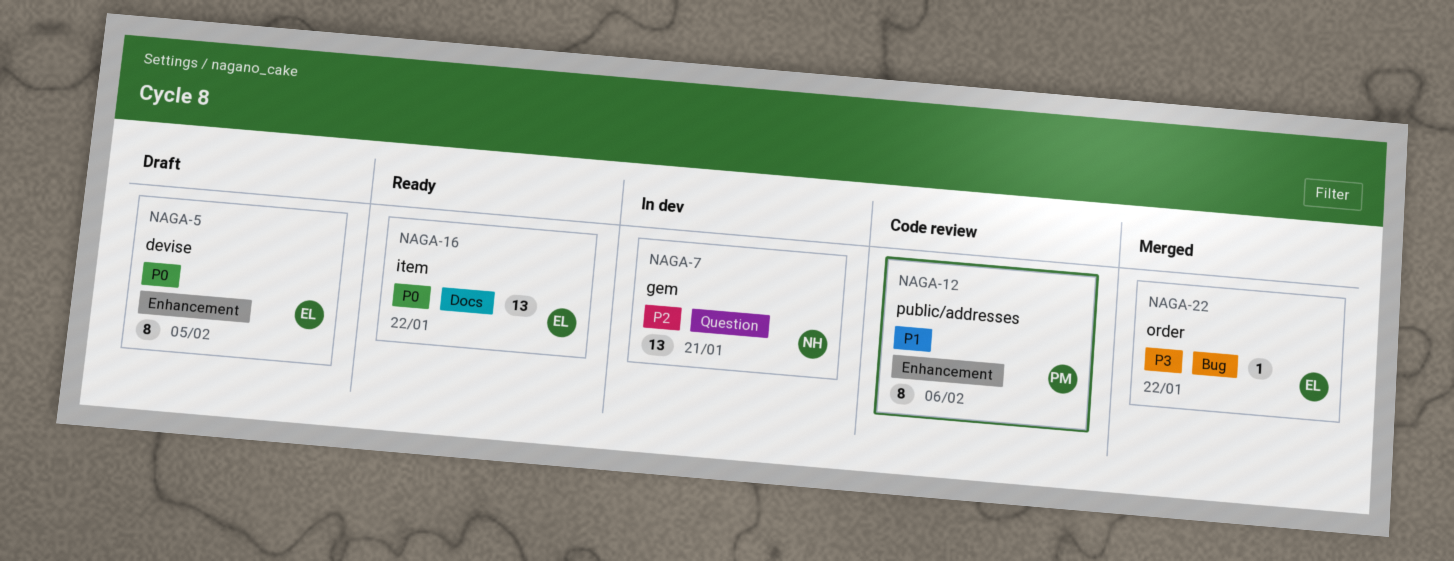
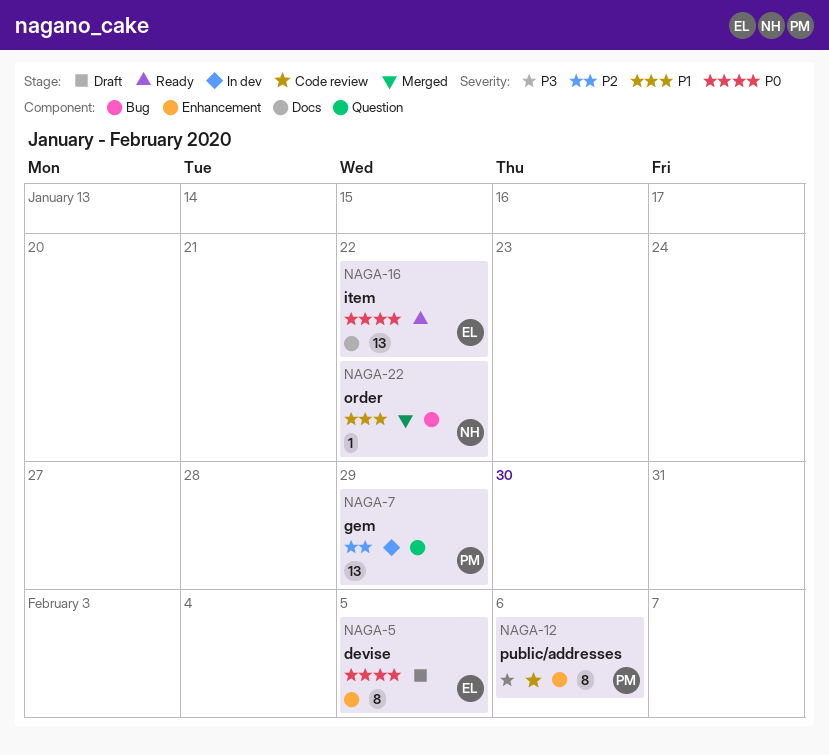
NAGA-7, owner: NH -> PM
NAGA-7, due: Jan 21 -> Jan 29
NAGA-12, priority: P1 -> P3
NAGA-22, owner: EL -> NH
NAGA-22, priority: P3 -> P1

